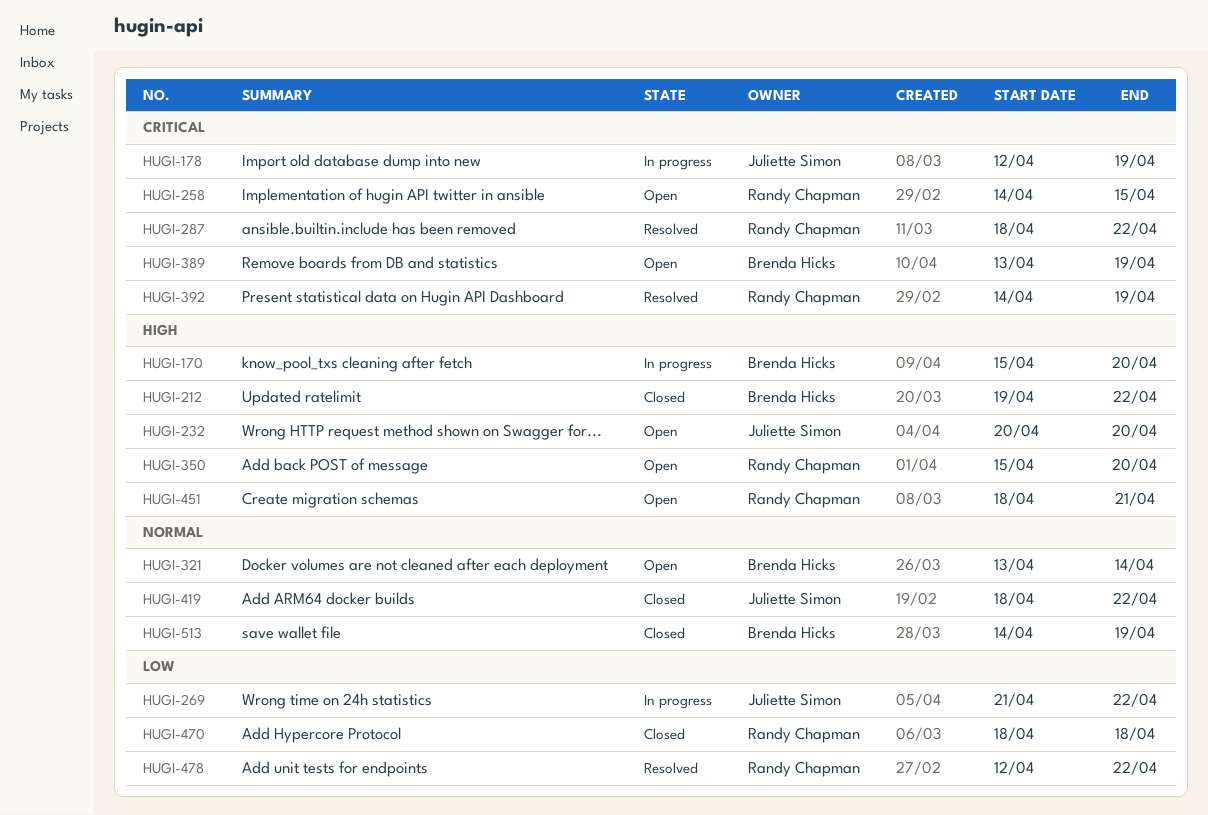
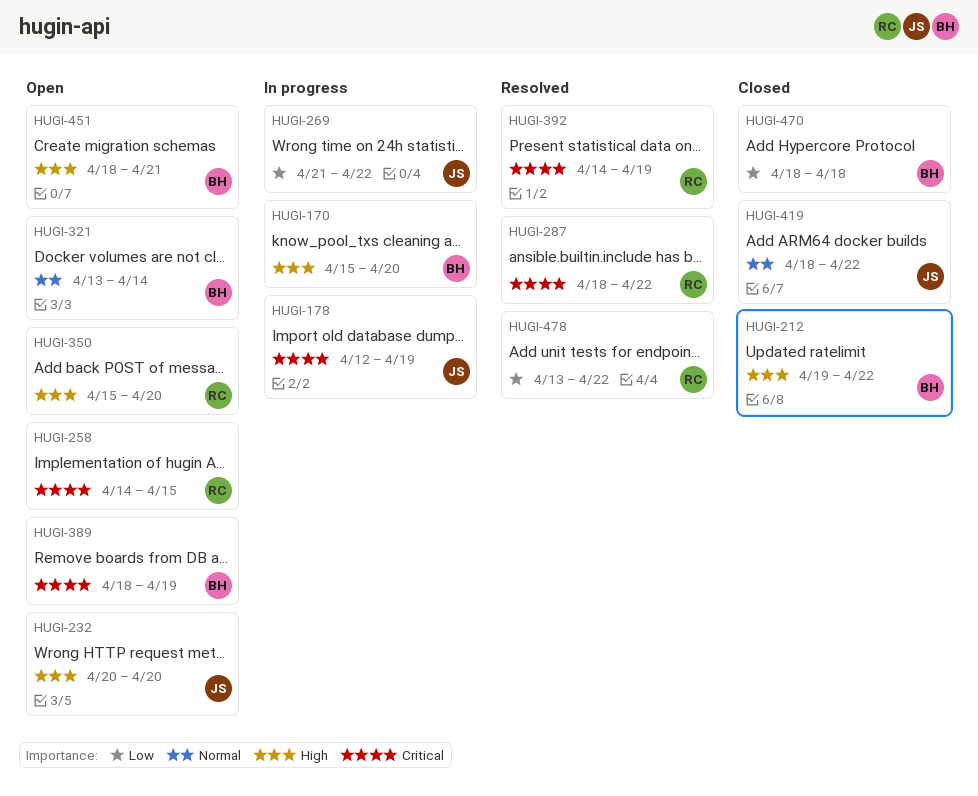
HUGI-389, start: Apr 13 -> Apr 18
HUGI-451, owner: Randy Chapman -> Brenda Hicks
HUGI-470, owner: Randy Chapman -> Brenda Hicks
HUGI-478, start: Apr 12 -> Apr 13
HUGI-513: present -> none

